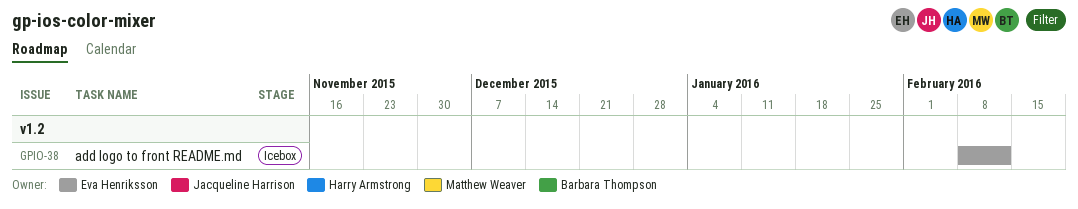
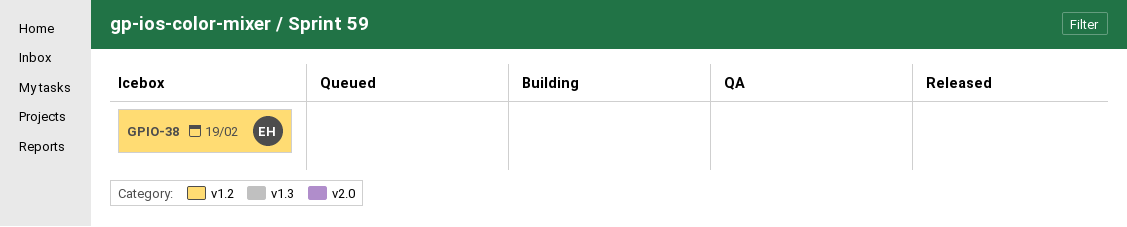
GPIO-38, due: Feb 12 -> Feb 19

